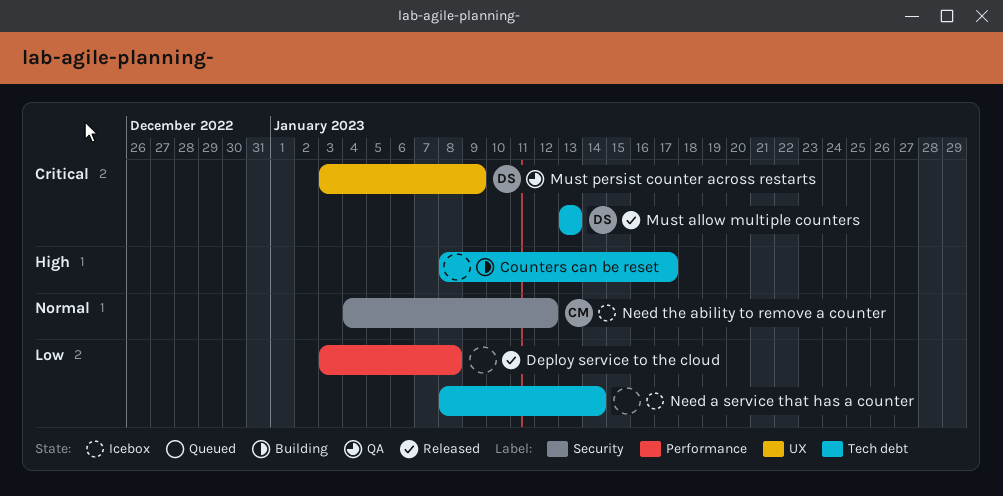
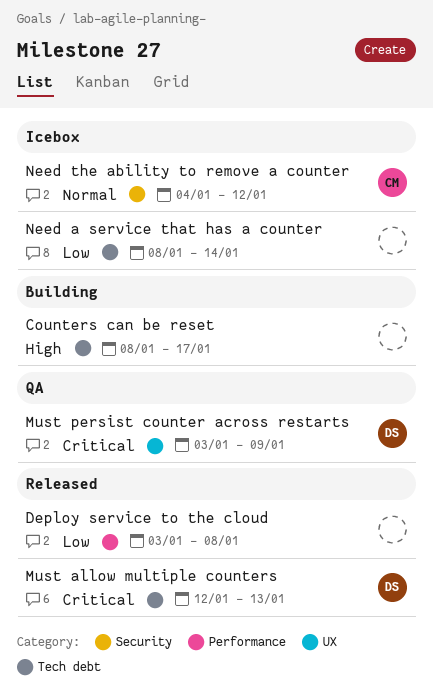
Must allow multiple counters, start: Jan 13 -> Jan 12

